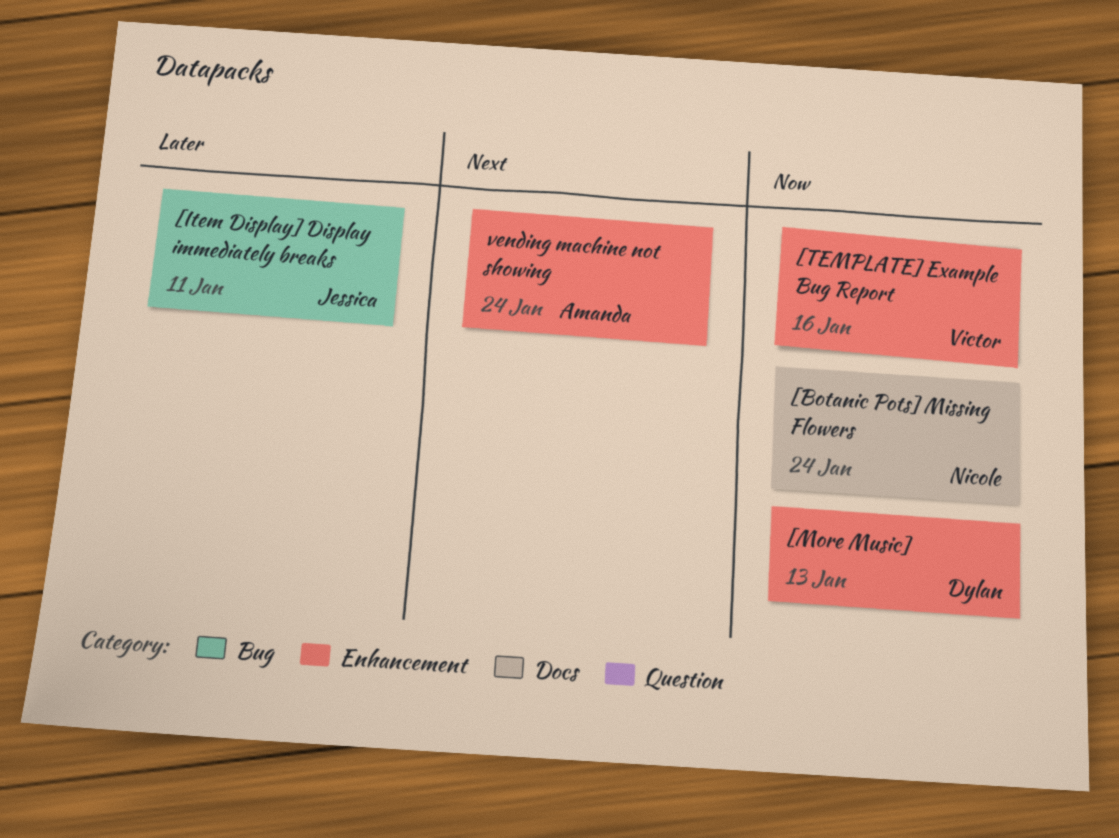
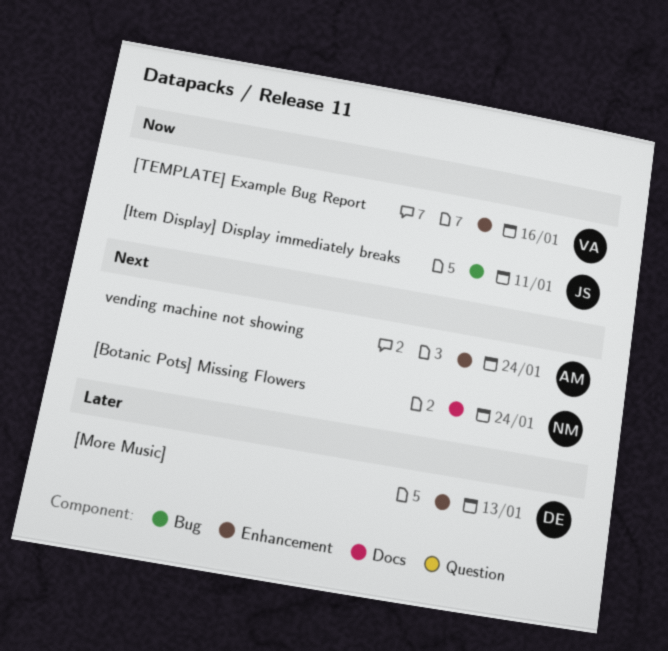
[Botanic Pots] Missing Flowers, priority: Now -> Next
[Item Display] Display immediately breaks, priority: Later -> Now
[More Music], priority: Now -> Later

